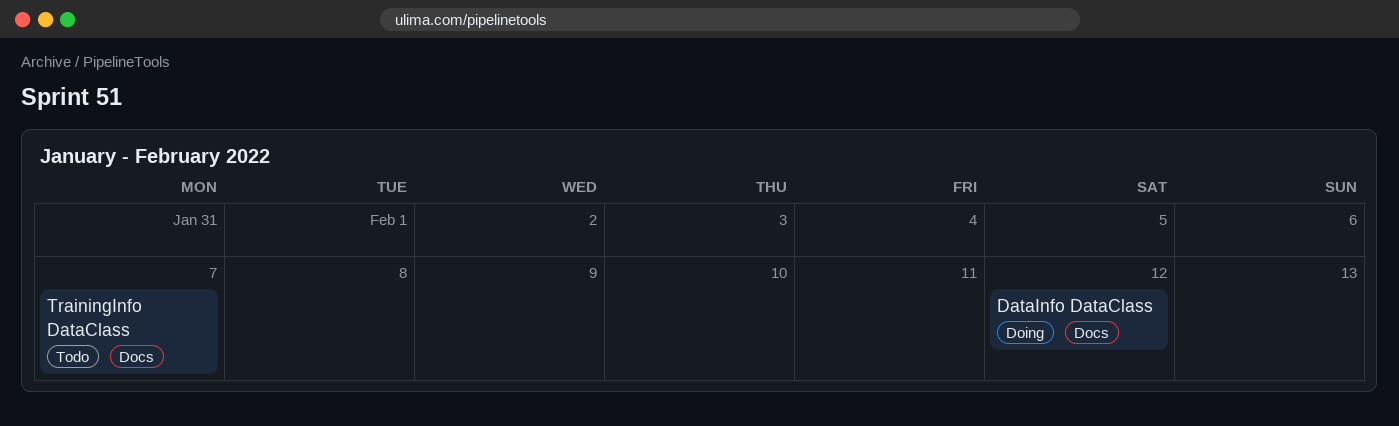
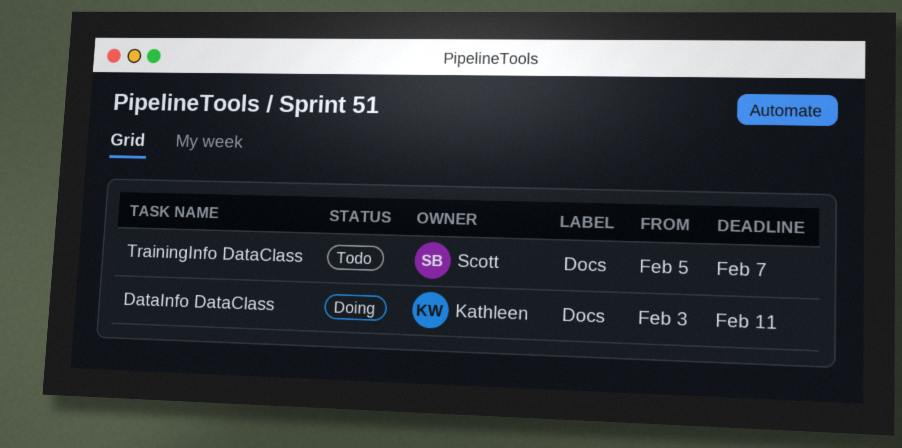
DataInfo DataClass, due: Feb 12 -> Feb 11

